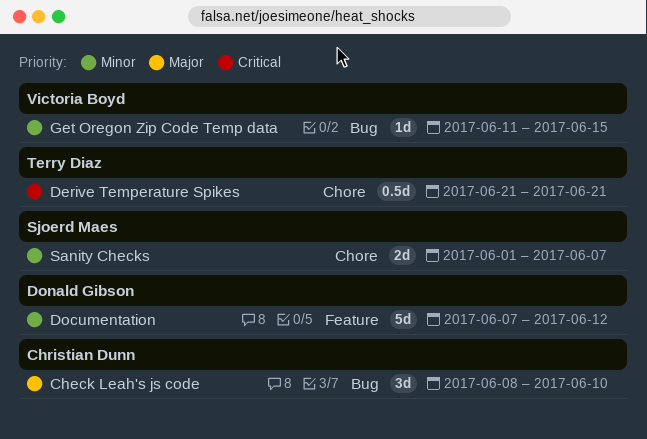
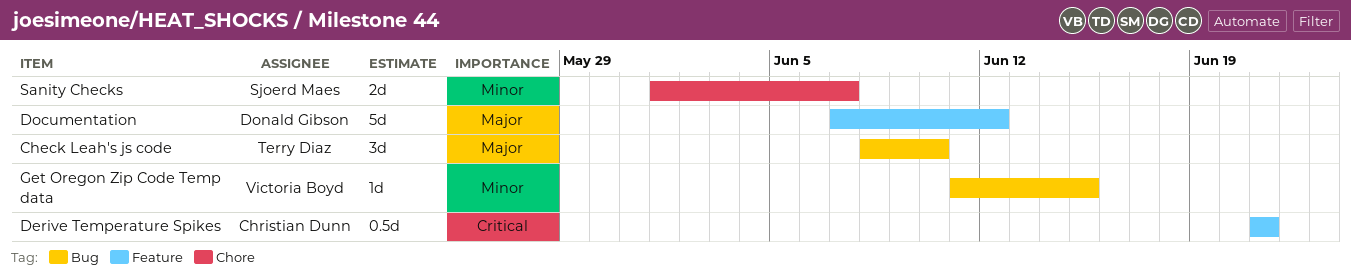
Check Leah's js code, owner: Christian Dunn -> Terry Diaz
Derive Temperature Spikes, owner: Terry Diaz -> Christian Dunn
Derive Temperature Spikes, label: Chore -> Feature
Documentation, priority: Minor -> Major

